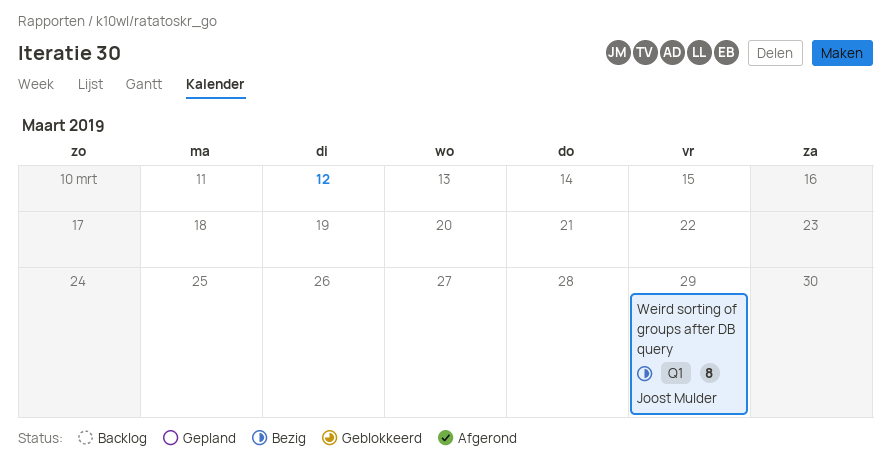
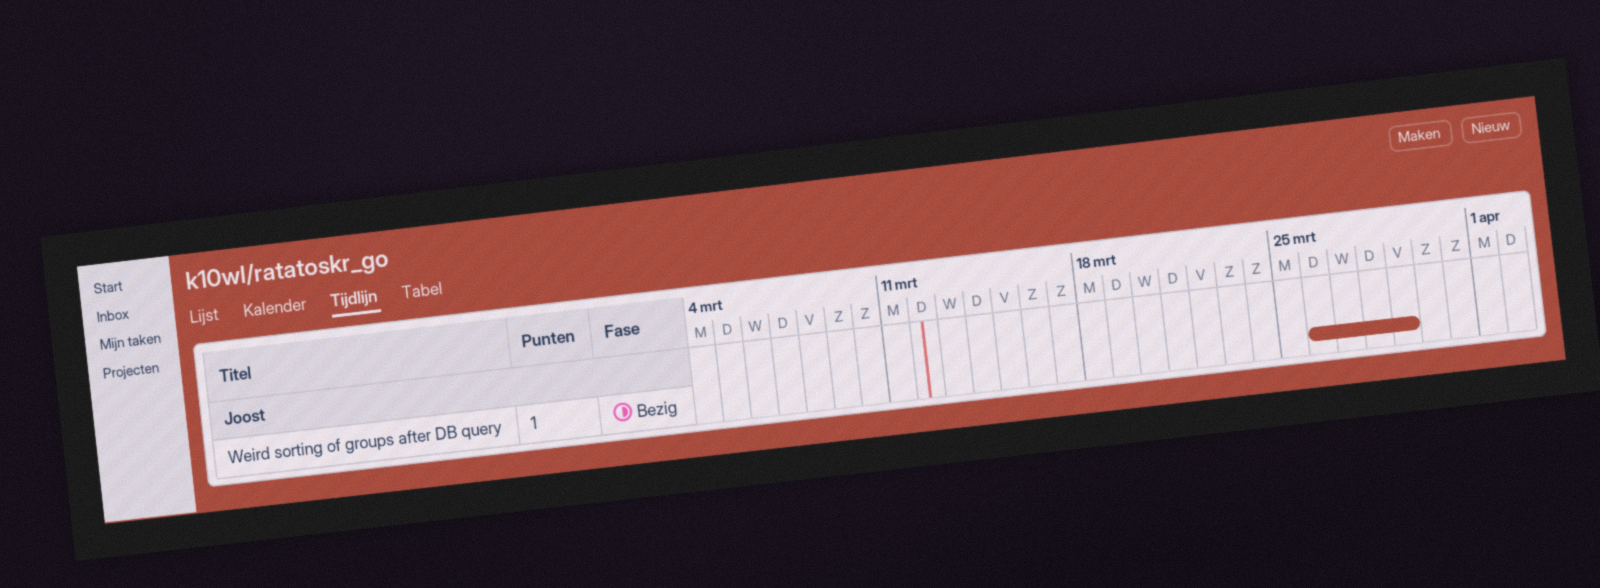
Weird sorting of groups after DB query, estimate: 8 -> 1

